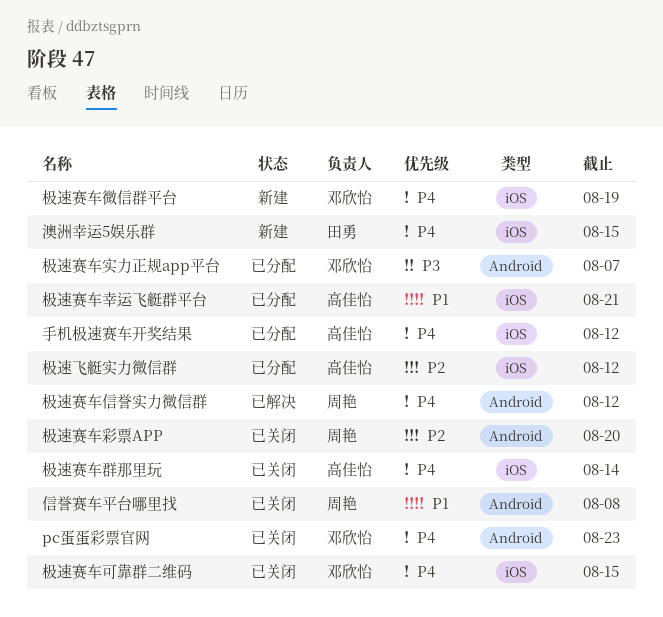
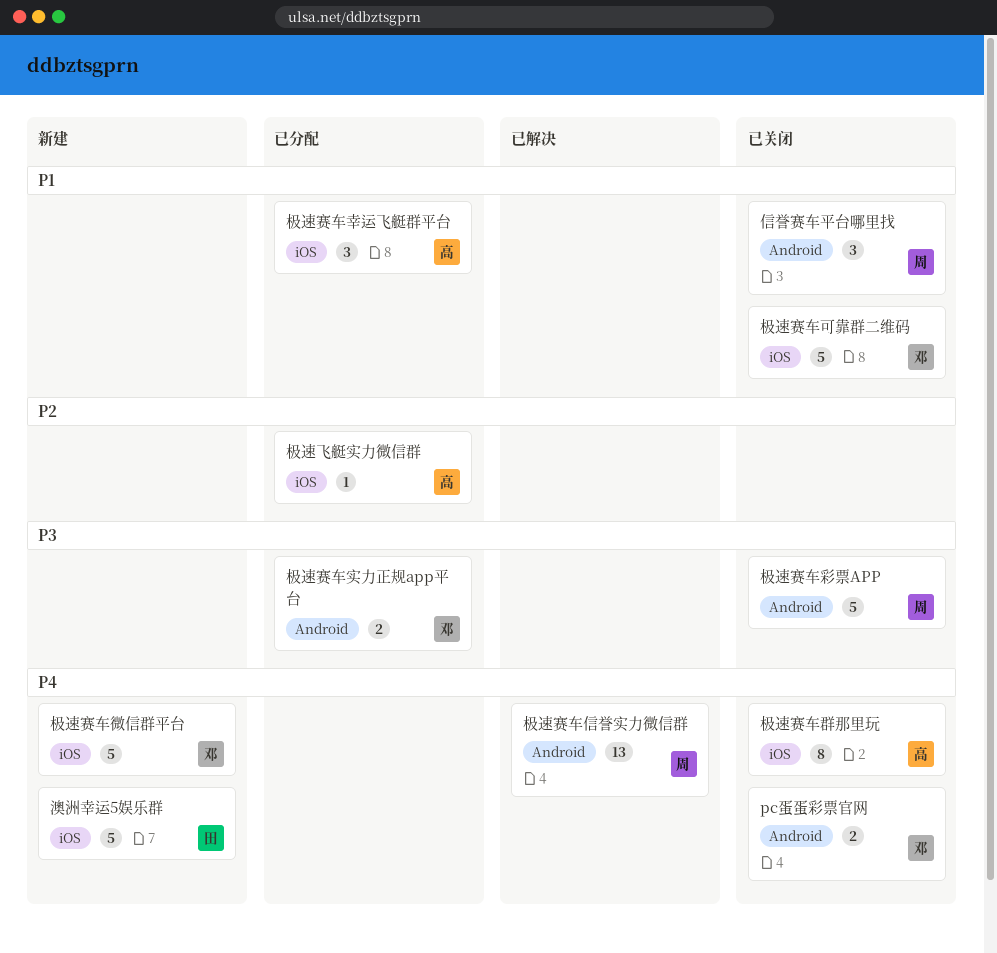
手机极速赛车开奖结果: present -> none
极速赛车可靠群二维码, priority: P4 -> P1
极速赛车彩票APP, priority: P2 -> P3

